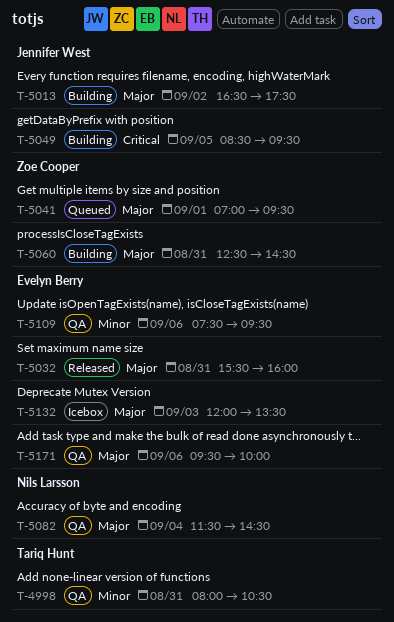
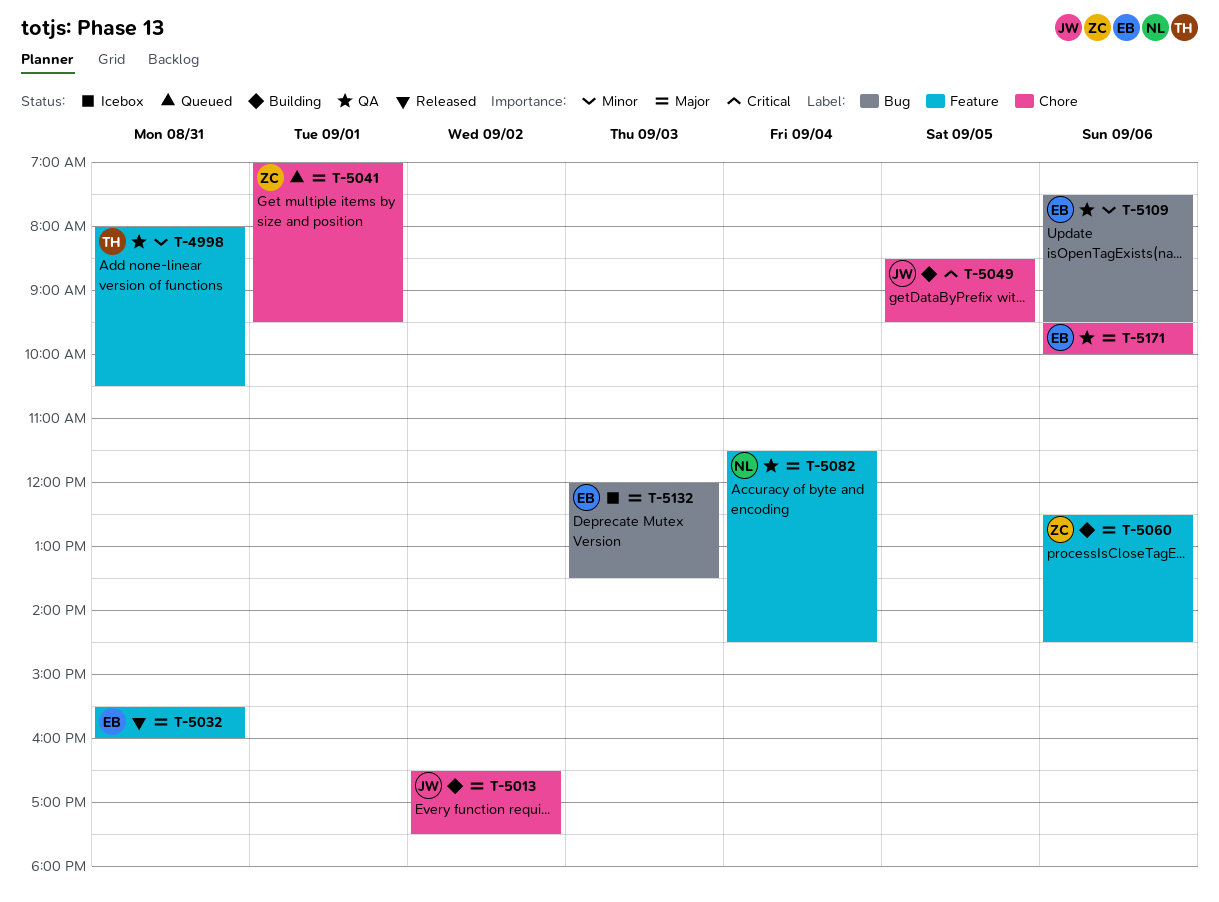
T-5060, day: Aug 31 -> Sep 6

